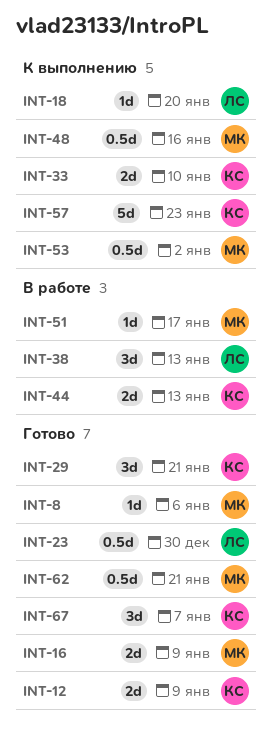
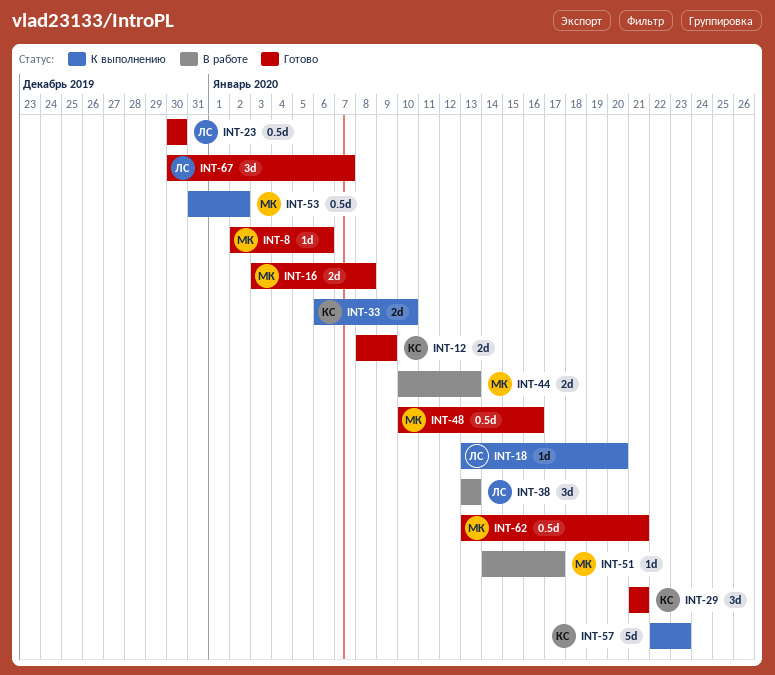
INT-16, due: Jan 9 -> Jan 8
INT-44, owner: КС -> МК
INT-48, status: К выполнению -> Готово
INT-67, owner: КС -> ЛС

